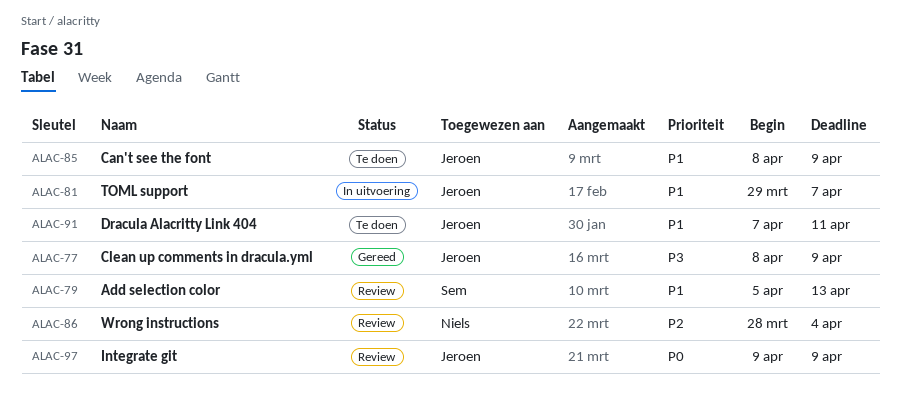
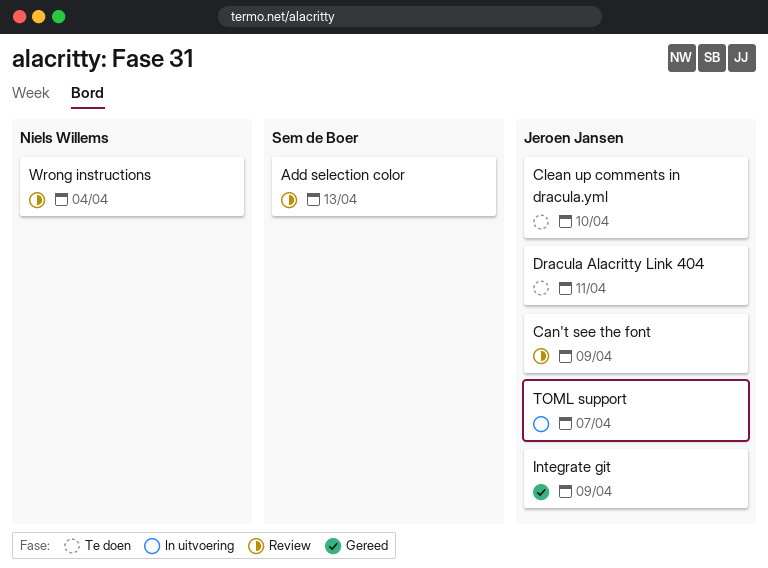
Can't see the font, status: Te doen -> Review
Clean up comments in dracula.yml, status: Gereed -> Te doen
Clean up comments in dracula.yml, due: Apr 9 -> Apr 10
Integrate git, status: Review -> Gereed

